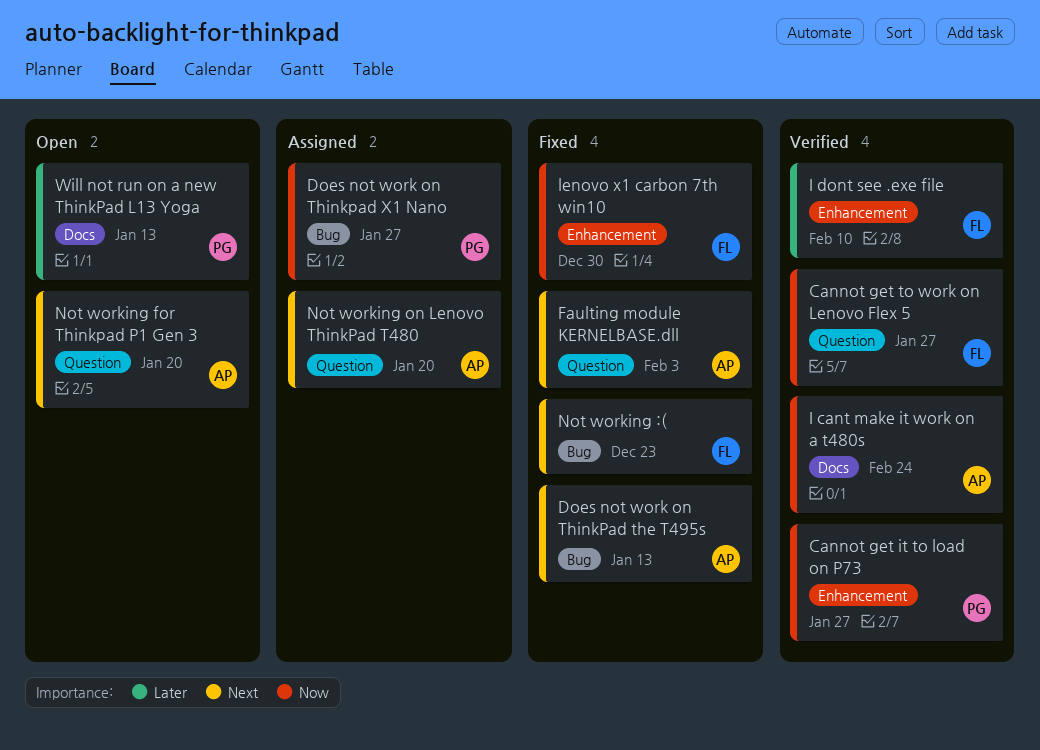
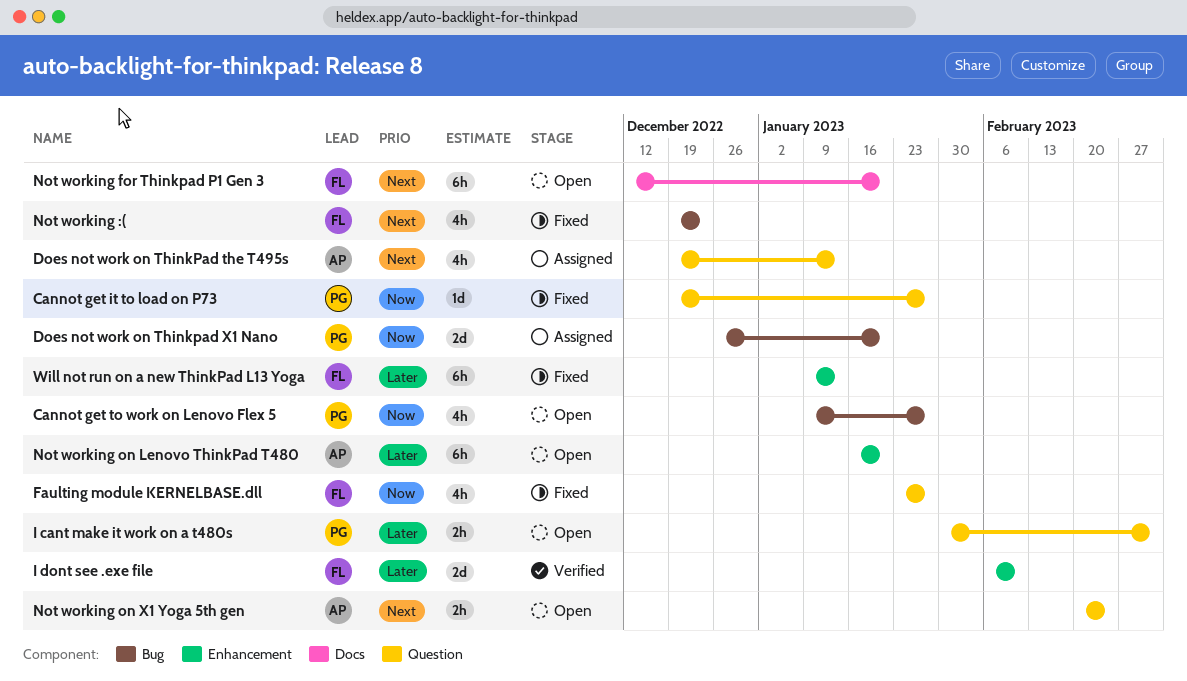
Cannot get it to load on P73, status: Verified -> Fixed
Cannot get it to load on P73, label: Enhancement -> Question
Cannot get to work on Lenovo Flex 5, status: Verified -> Open
Cannot get to work on Lenovo Flex 5, owner: FL -> PG
Cannot get to work on Lenovo Flex 5, label: Question -> Bug
Does not work on ThinkPad the T495s, status: Fixed -> Assigned
Does not work on ThinkPad the T495s, label: Bug -> Question
Does not work on Thinkpad X1 Nano, due: Jan 27 -> Jan 20
Faulting module KERNELBASE.dll, owner: AP -> FL
Faulting module KERNELBASE.dll, priority: Next -> Now
Faulting module KERNELBASE.dll, due: Feb 3 -> Jan 27
I cant make it work on a t480s, status: Verified -> Open
I cant make it work on a t480s, owner: AP -> PG
I cant make it work on a t480s, priority: Now -> Later
I cant make it work on a t480s, label: Docs -> Question
I cant make it work on a t480s, due: Feb 24 -> Mar 3
lenovo x1 carbon 7th win10: present -> none
Not working for Thinkpad P1 Gen 3, owner: AP -> FL
Not working for Thinkpad P1 Gen 3, label: Question -> Docs
Not working on Lenovo ThinkPad T480, status: Assigned -> Open
Not working on Lenovo ThinkPad T480, priority: Next -> Later
Not working on Lenovo ThinkPad T480, label: Question -> Enhancement
Not working on X1 Yoga 5th gen: none -> present
Will not run on a new ThinkPad L13 Yoga, status: Open -> Fixed
Will not run on a new ThinkPad L13 Yoga, owner: PG -> FL
Will not run on a new ThinkPad L13 Yoga, label: Docs -> Enhancement

